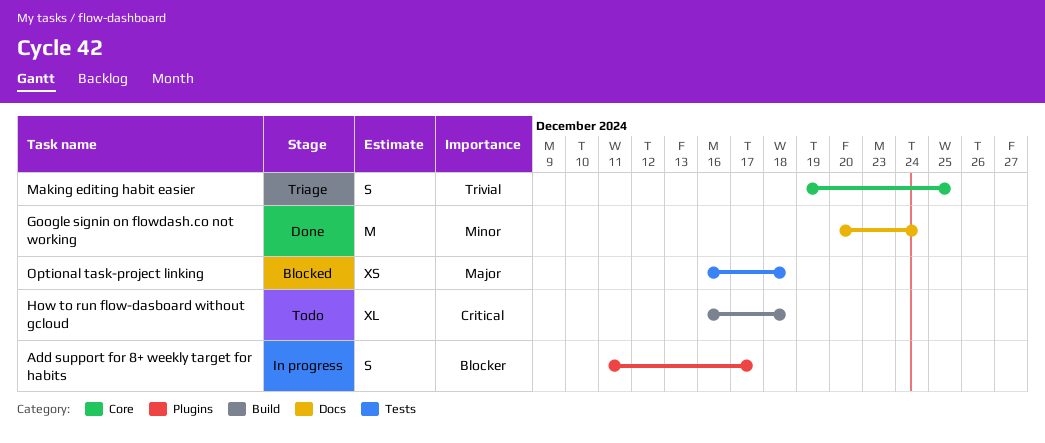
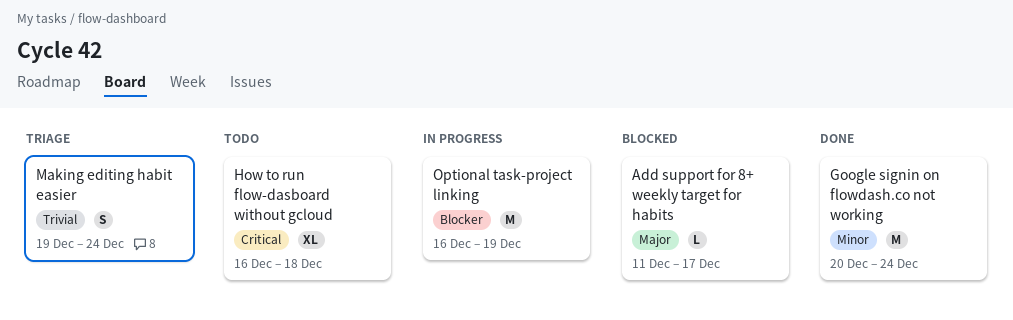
Add support for 8+ weekly target for habits, status: In progress -> Blocked
Add support for 8+ weekly target for habits, priority: Blocker -> Major
Add support for 8+ weekly target for habits, estimate: S -> L
Making editing habit easier, due: Dec 25 -> Dec 24
Optional task-project linking, status: Blocked -> In progress
Optional task-project linking, priority: Major -> Blocker
Optional task-project linking, estimate: XS -> M
Optional task-project linking, due: Dec 18 -> Dec 19

